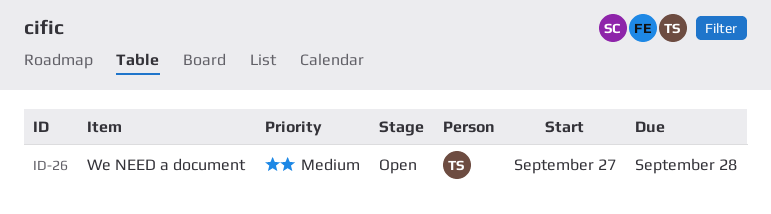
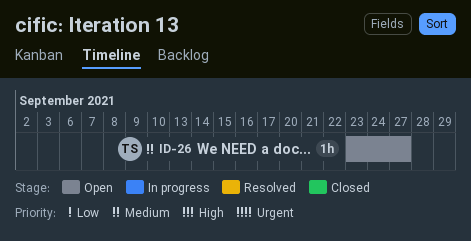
ID-26, start: Sep 27 -> Sep 23
ID-26, due: Sep 28 -> Sep 27

